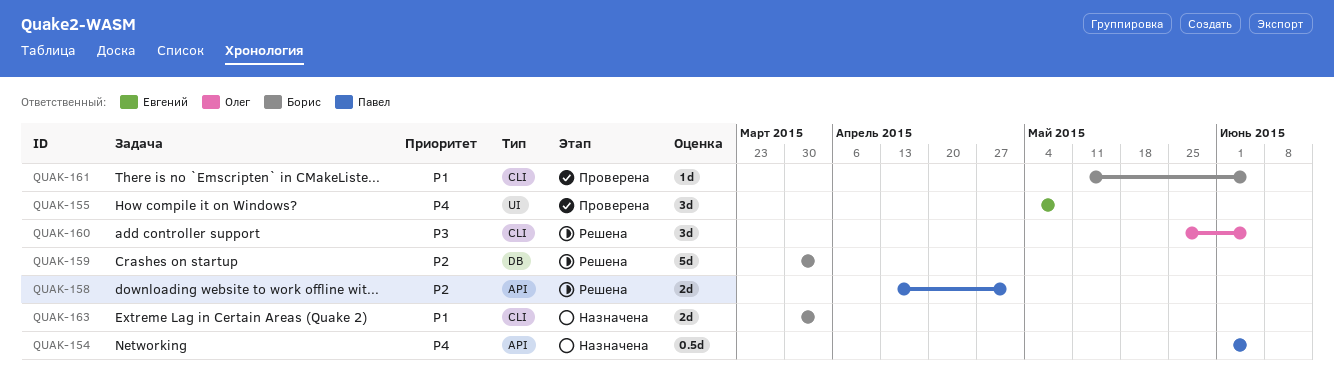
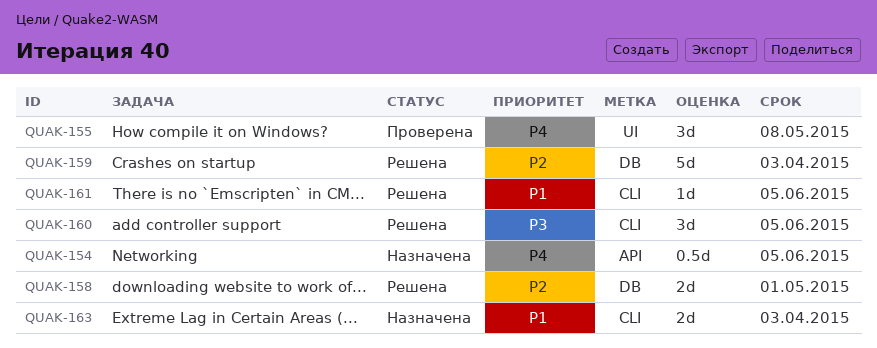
QUAK-158, label: API -> DB
QUAK-161, status: Проверена -> Решена

